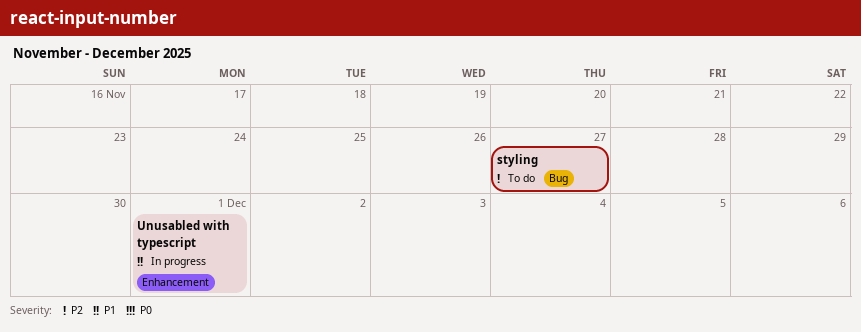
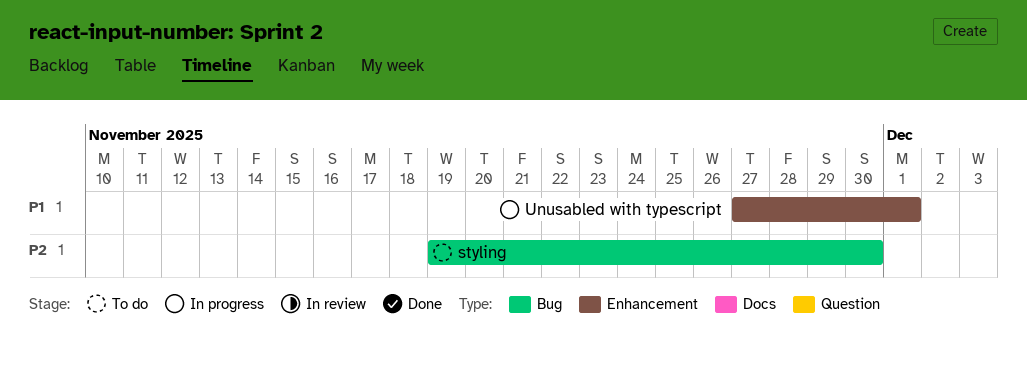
styling, due: Nov 27 -> Nov 30

